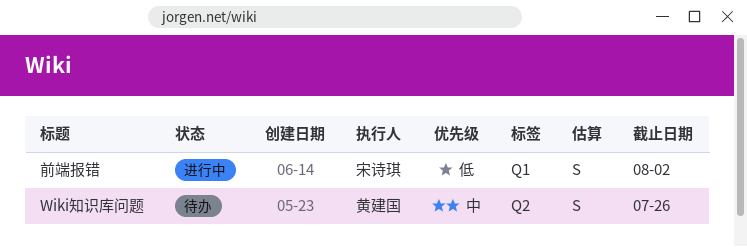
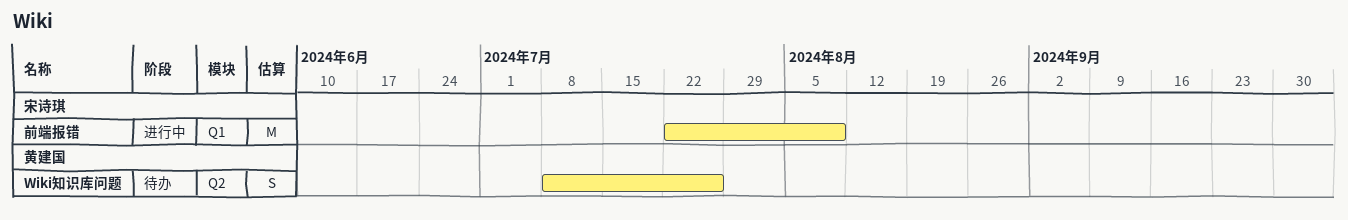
前端报错, estimate: S -> M
前端报错, due: Aug 2 -> Aug 9

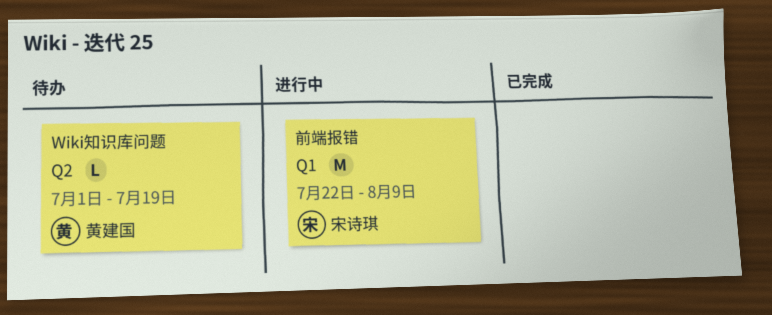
Wiki知识库问题, estimate: S -> L
Wiki知识库问题, start: Jul 8 -> Jul 1
Wiki知识库问题, due: Jul 26 -> Jul 19

